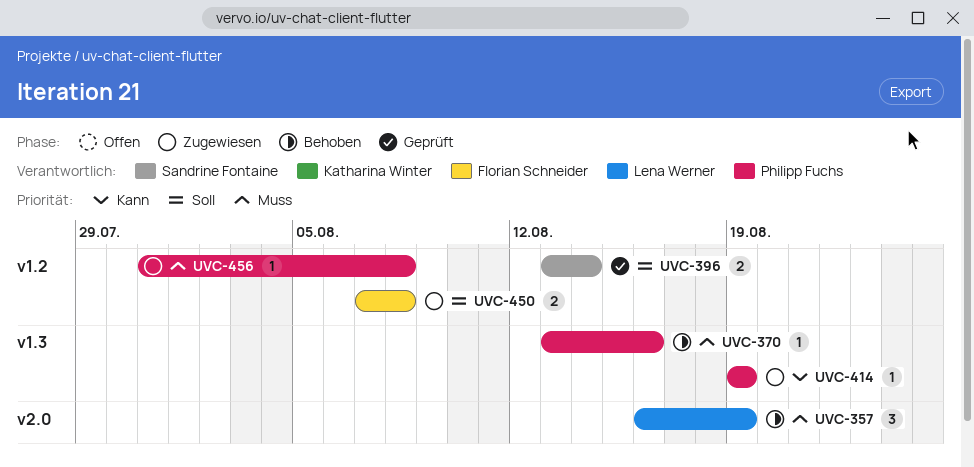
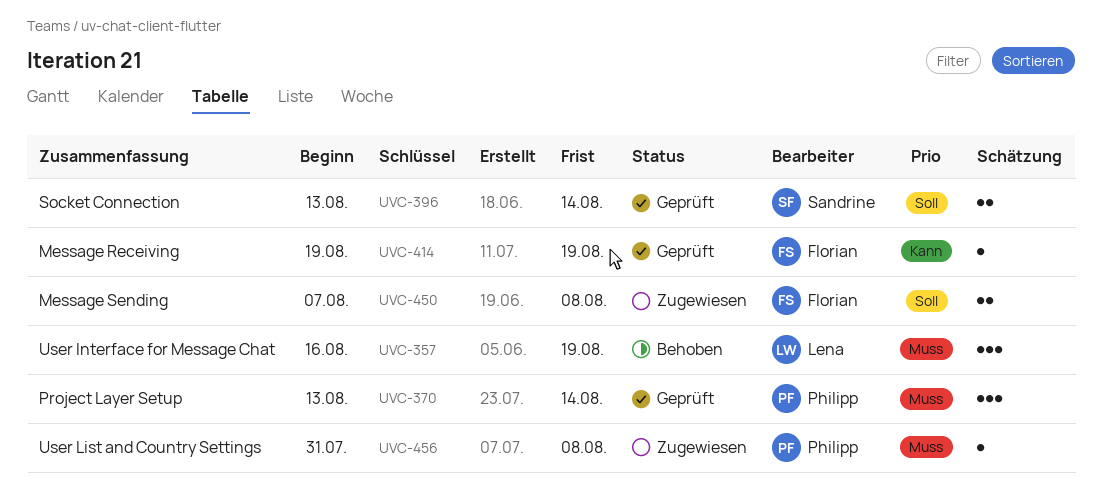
UVC-370, status: Behoben -> Geprüft
UVC-370, estimate: 1 -> 3
UVC-370, due: Aug 16 -> Aug 14
UVC-414, status: Zugewiesen -> Geprüft
UVC-414, owner: Philipp Fuchs -> Florian Schneider

